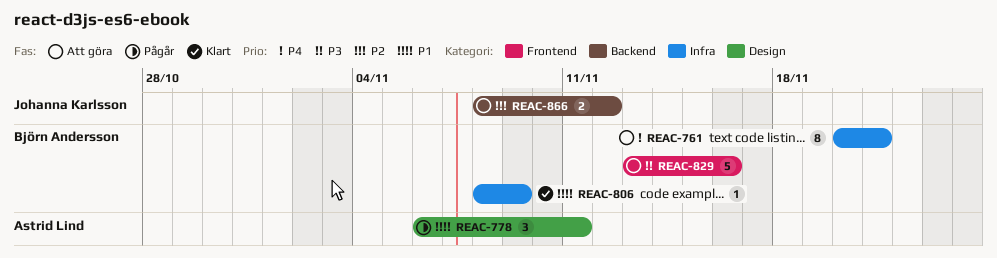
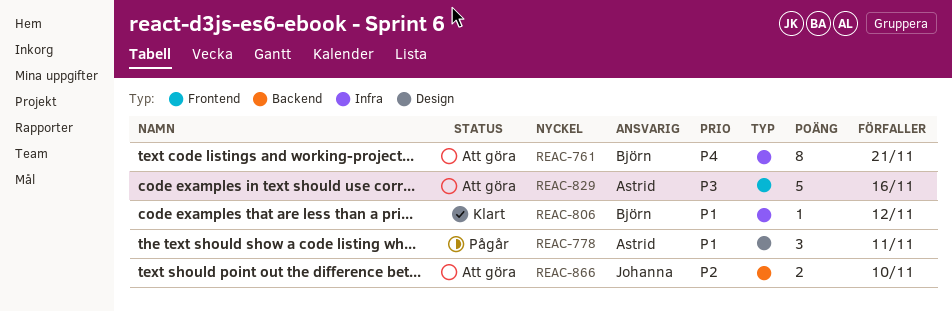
REAC-806, due: Nov 9 -> Nov 12
REAC-829, owner: Björn Andersson -> Astrid Lind
REAC-866, due: Nov 12 -> Nov 10

